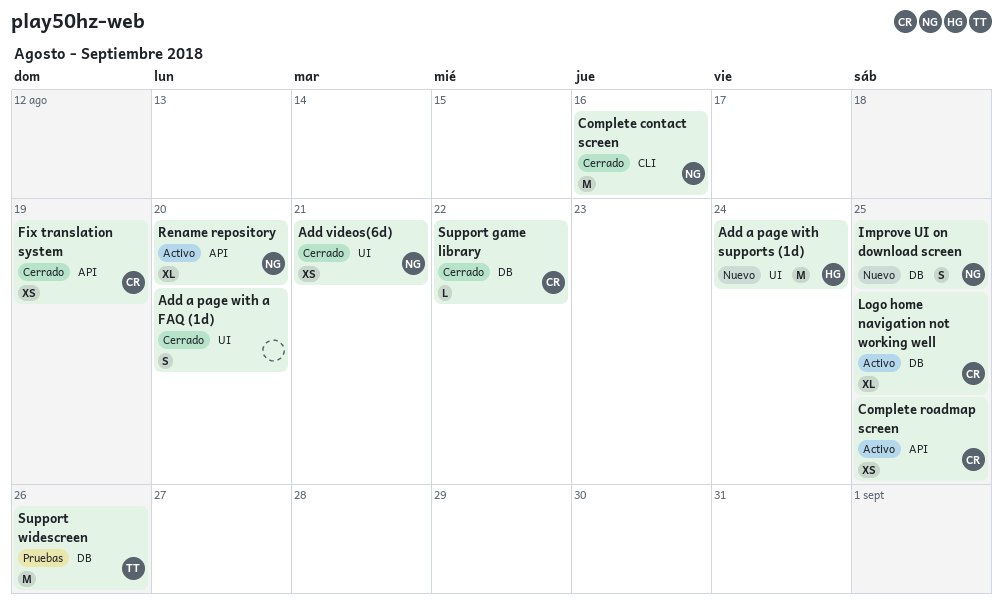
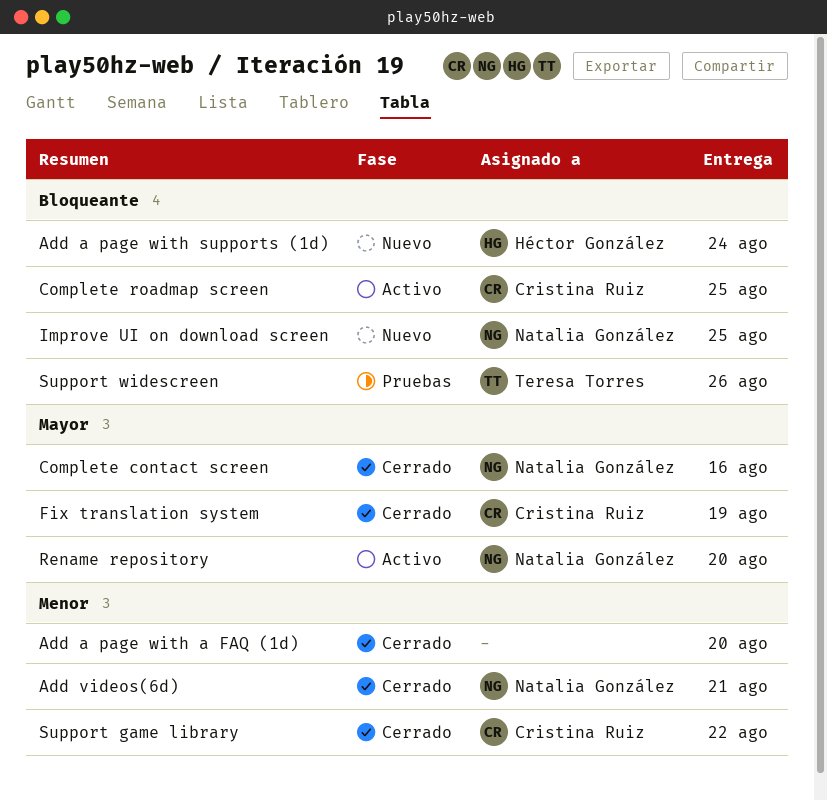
Logo home navigation not working well: present -> none

